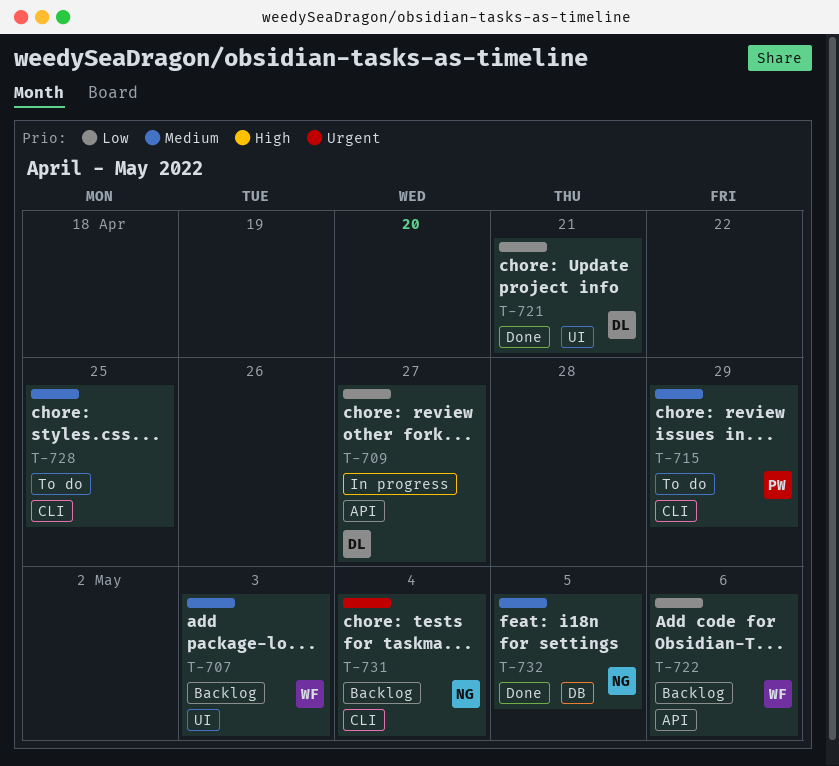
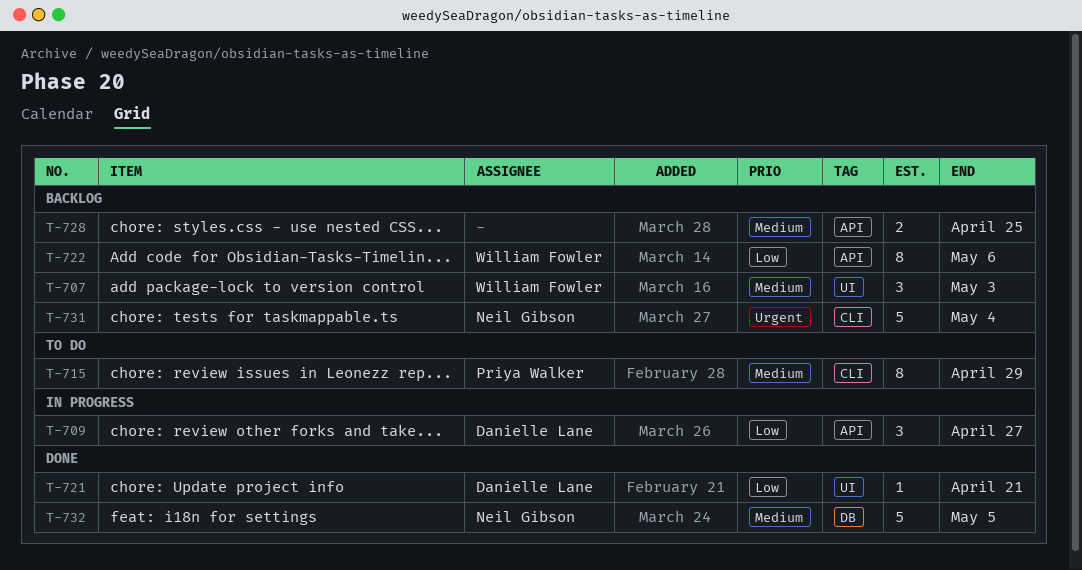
T-728, status: To do -> Backlog
T-728, label: CLI -> API

